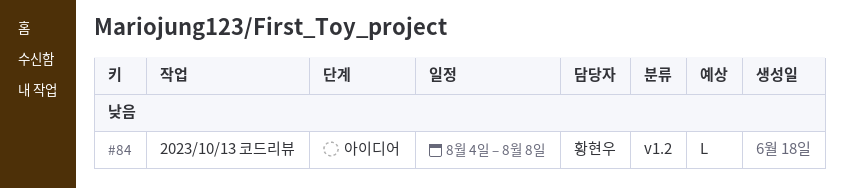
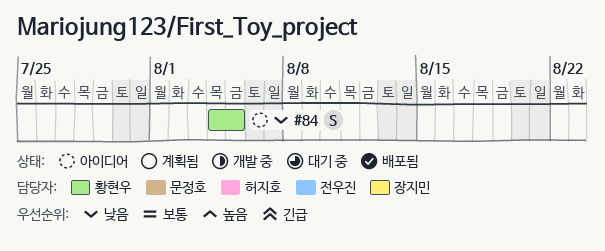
#84, estimate: L -> S
#84, due: Aug 8 -> Aug 5

